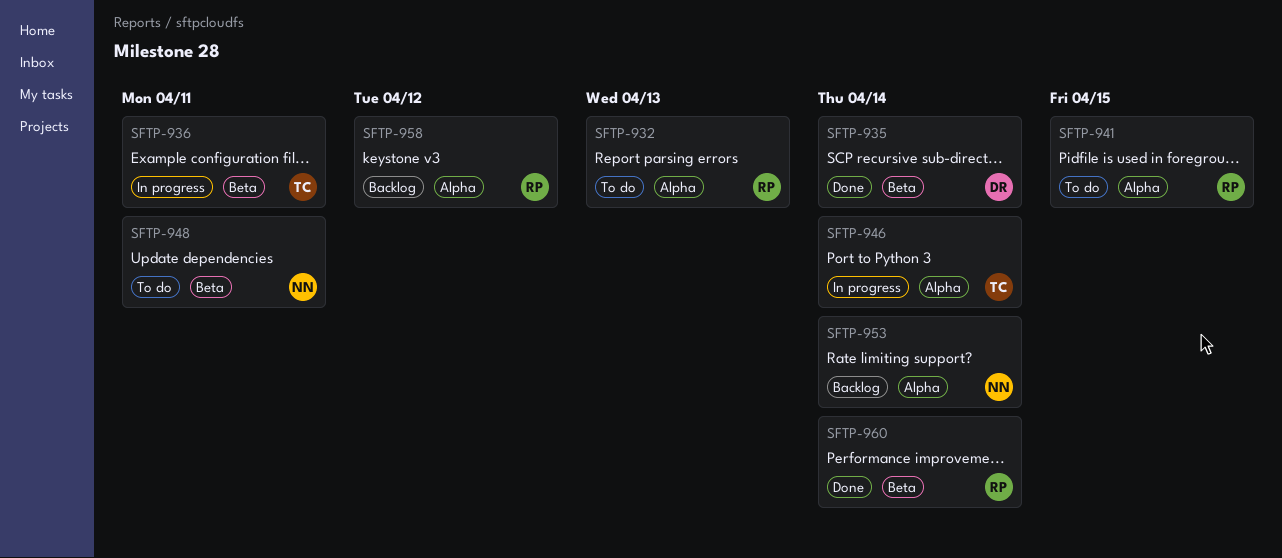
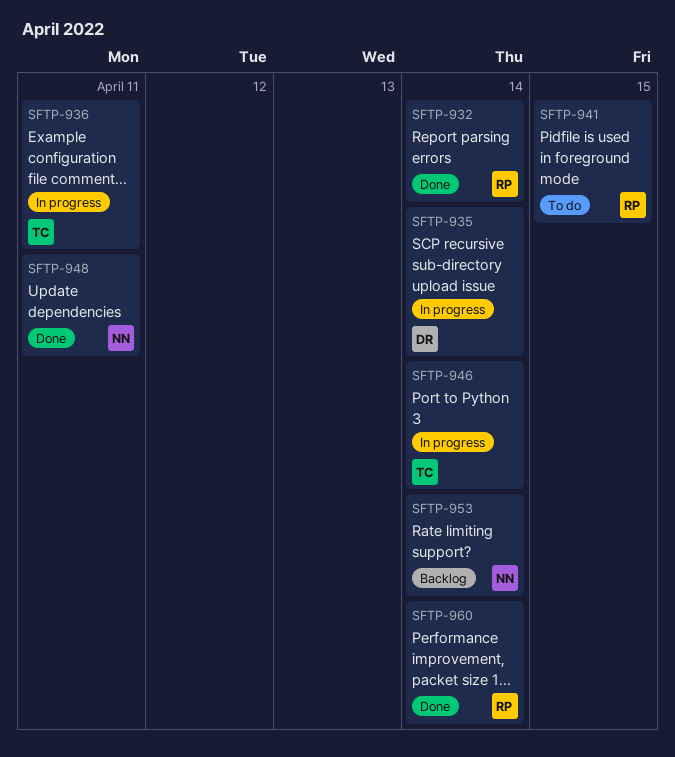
SFTP-932, status: To do -> Done
SFTP-932, due: Apr 13 -> Apr 14
SFTP-935, status: Done -> In progress
SFTP-948, status: To do -> Done
SFTP-958: present -> none

